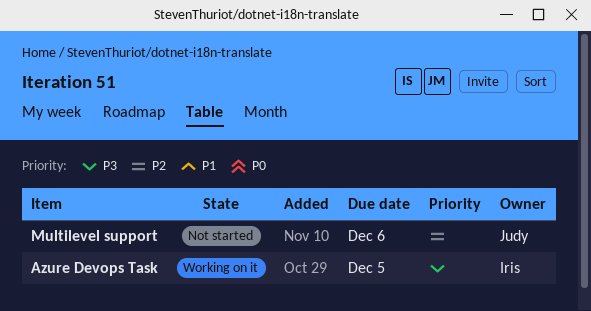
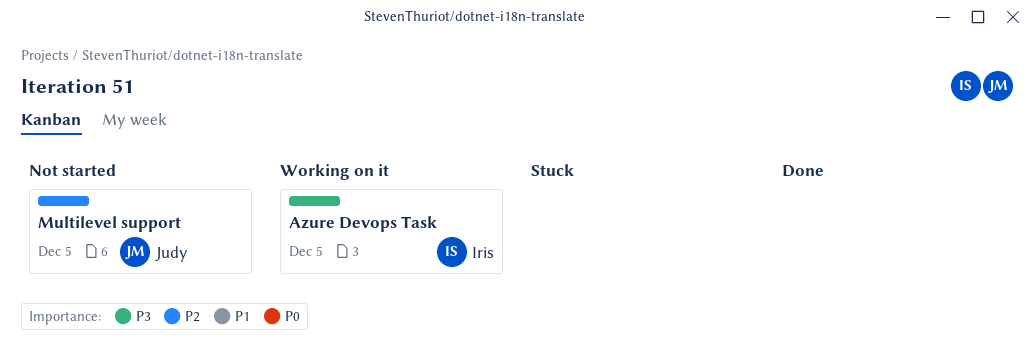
Multilevel support, due: Dec 6 -> Dec 5

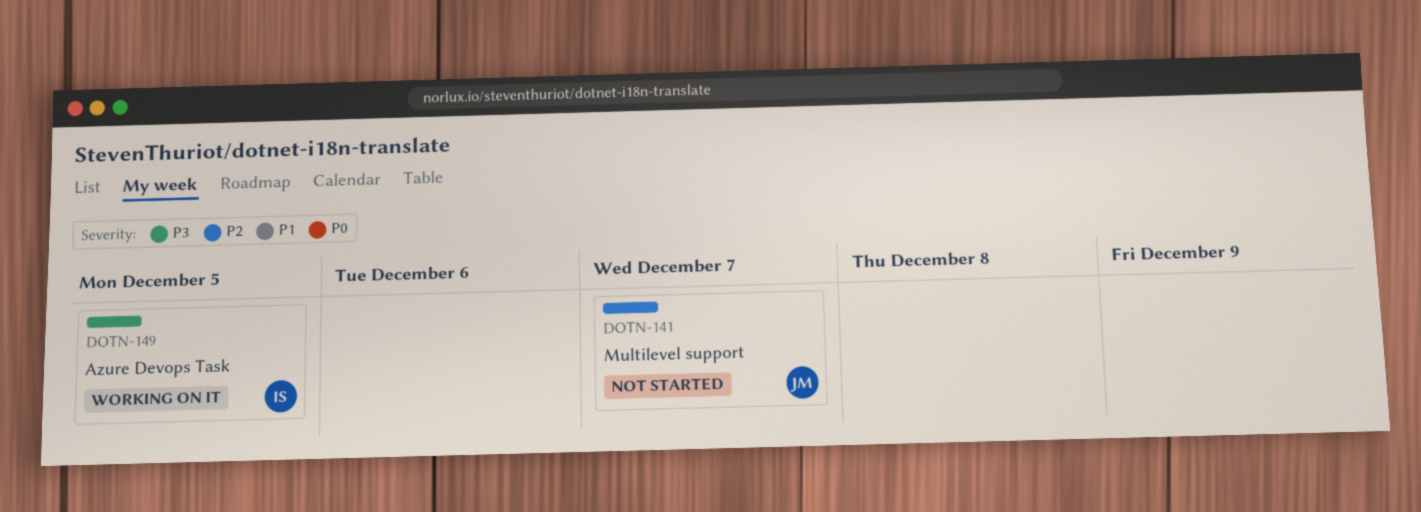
Multilevel support, due: Dec 5 -> Dec 7

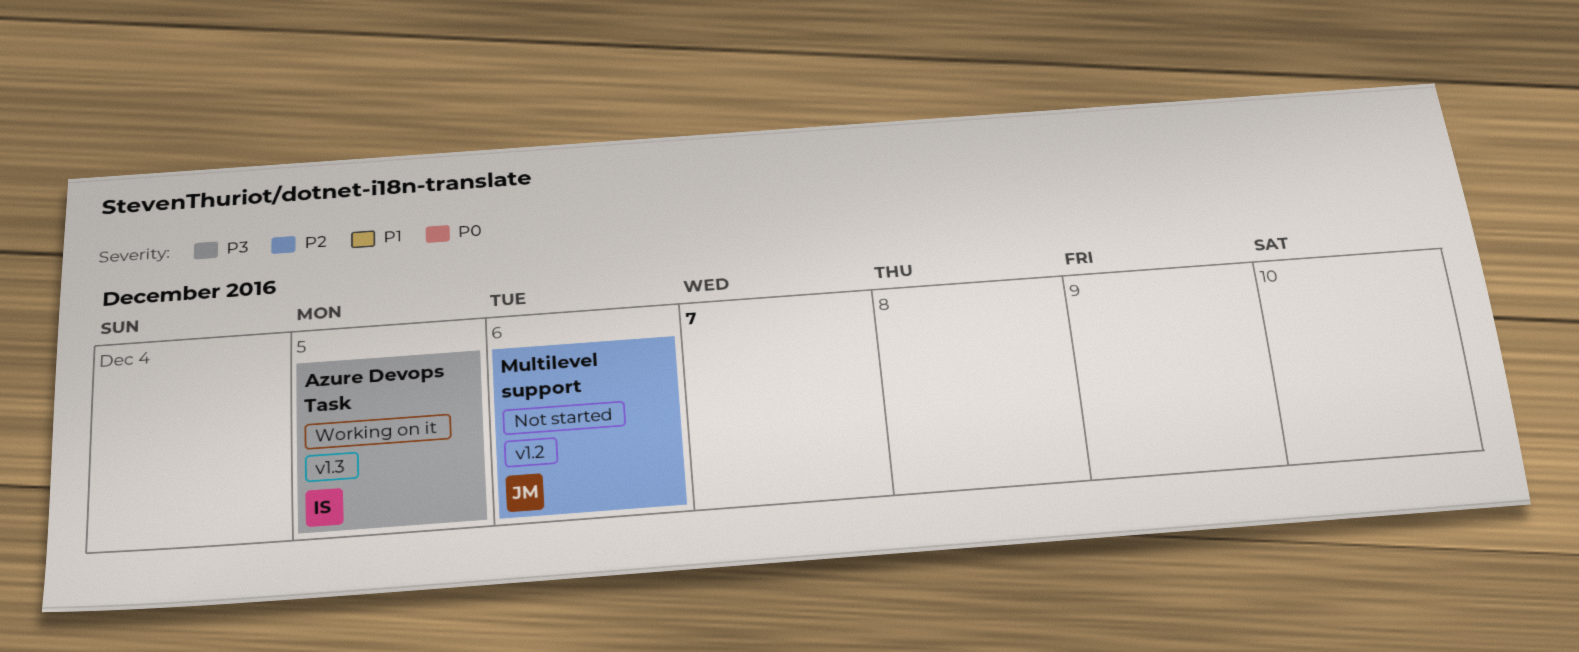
Multilevel support, due: Dec 7 -> Dec 6

